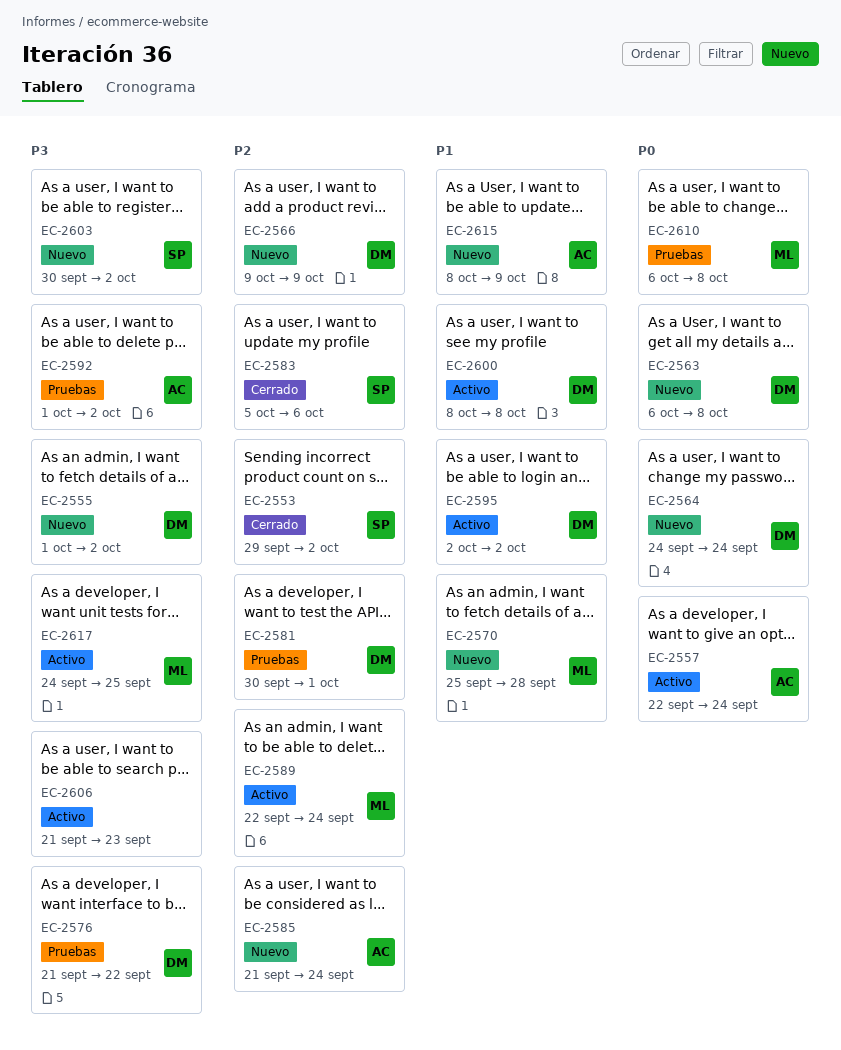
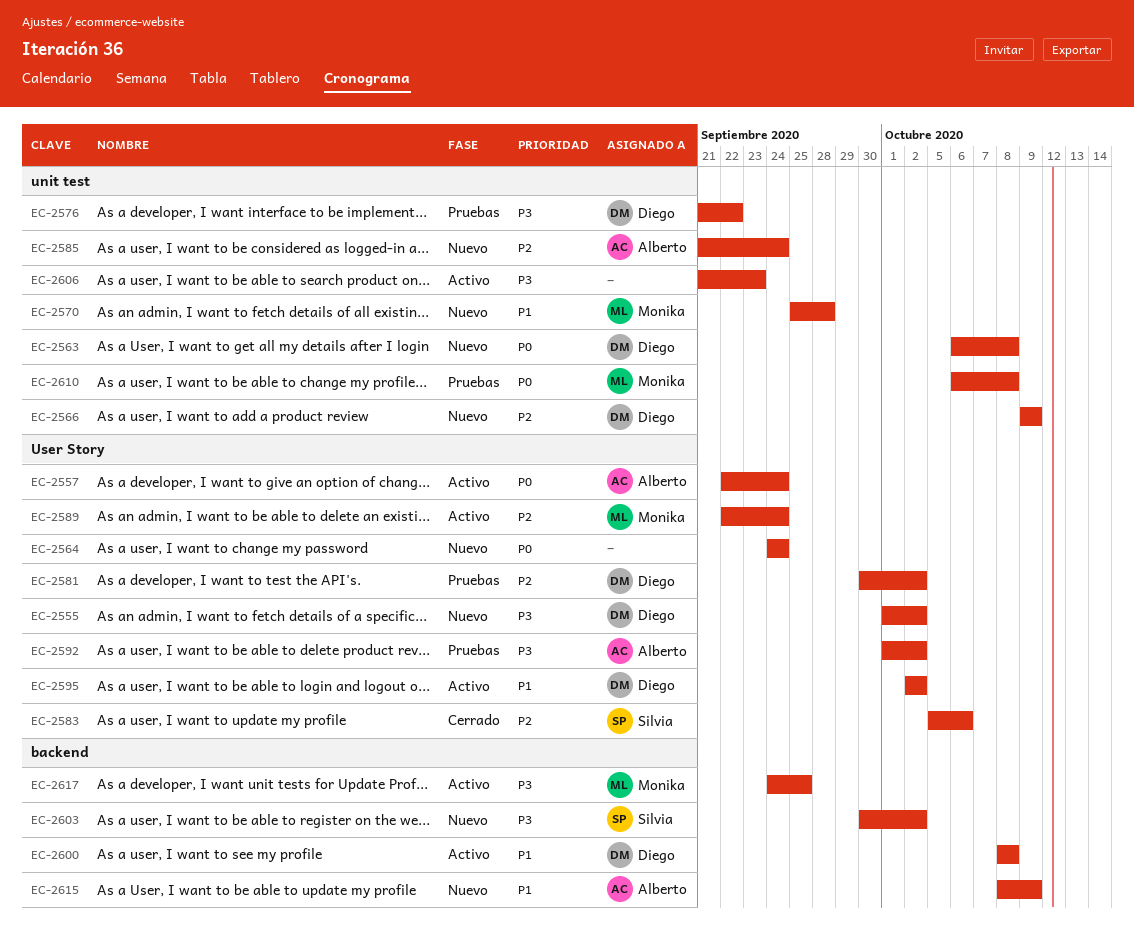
EC-2553: present -> none
EC-2564, owner: Diego -> none
EC-2581, due: Oct 1 -> Oct 2

